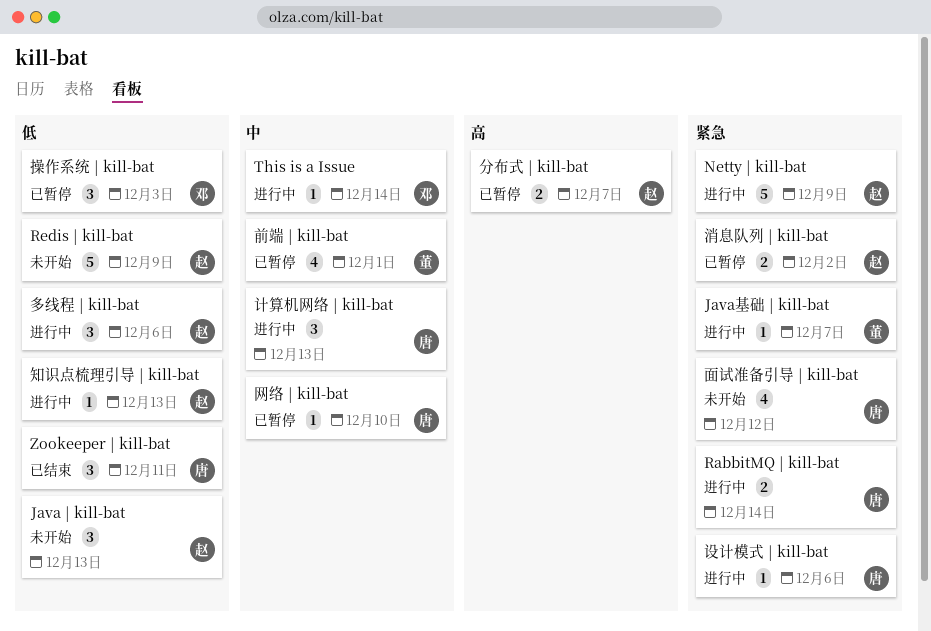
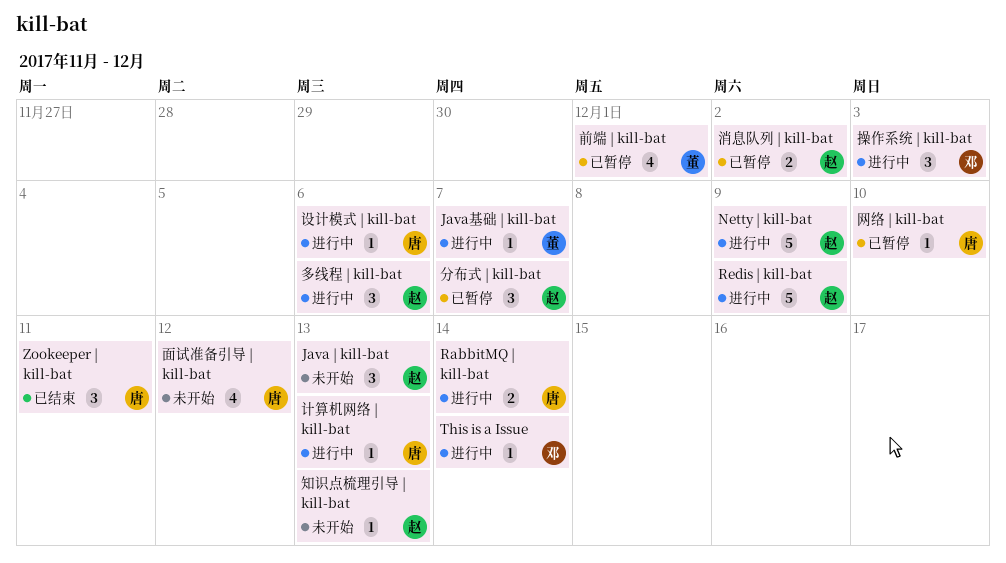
Redis | kill-bat, status: 未开始 -> 进行中
分布式 | kill-bat, estimate: 2 -> 3
操作系统 | kill-bat, status: 已暂停 -> 进行中
知识点梳理引导 | kill-bat, status: 进行中 -> 未开始
计算机网络 | kill-bat, estimate: 3 -> 1

